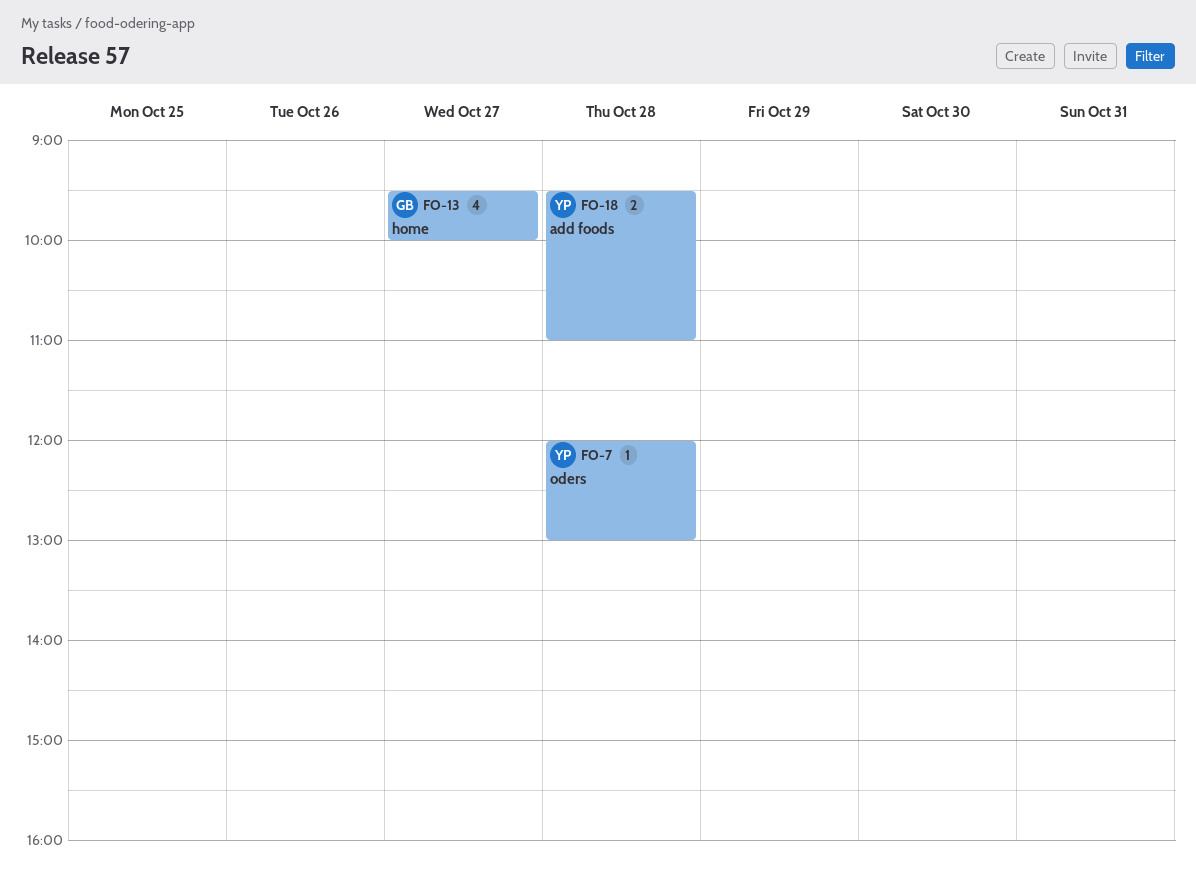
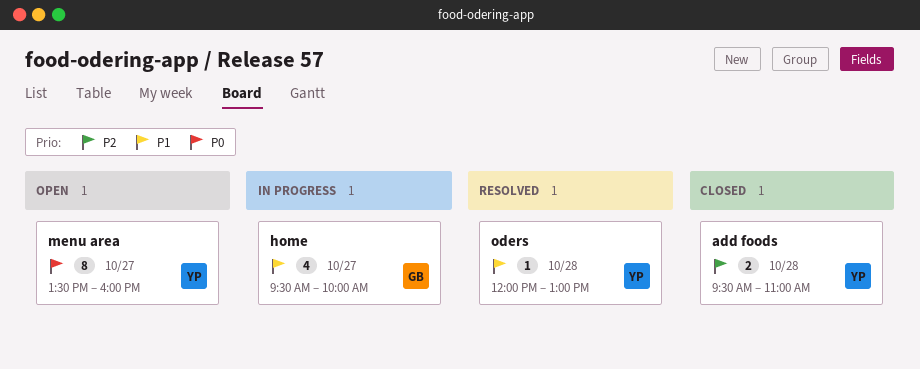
menu area: none -> present

